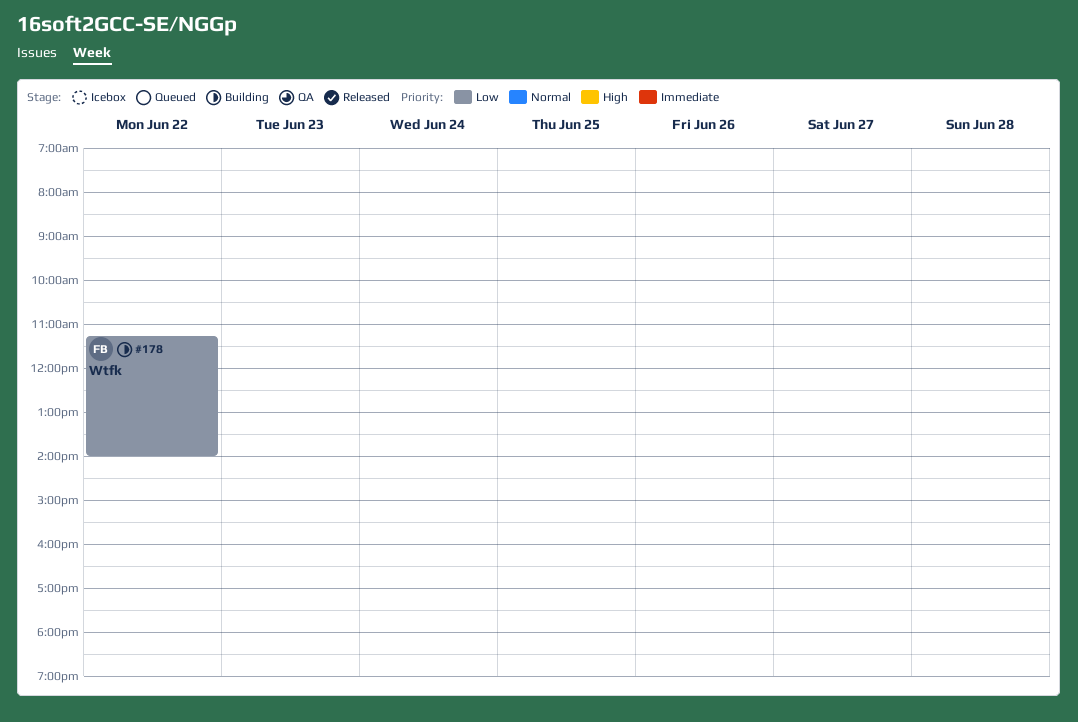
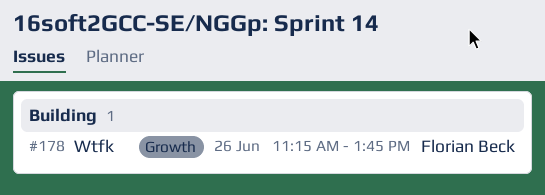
#178, day: Jun 22 -> Jun 26
#178, ends: 14:00 -> 13:45

